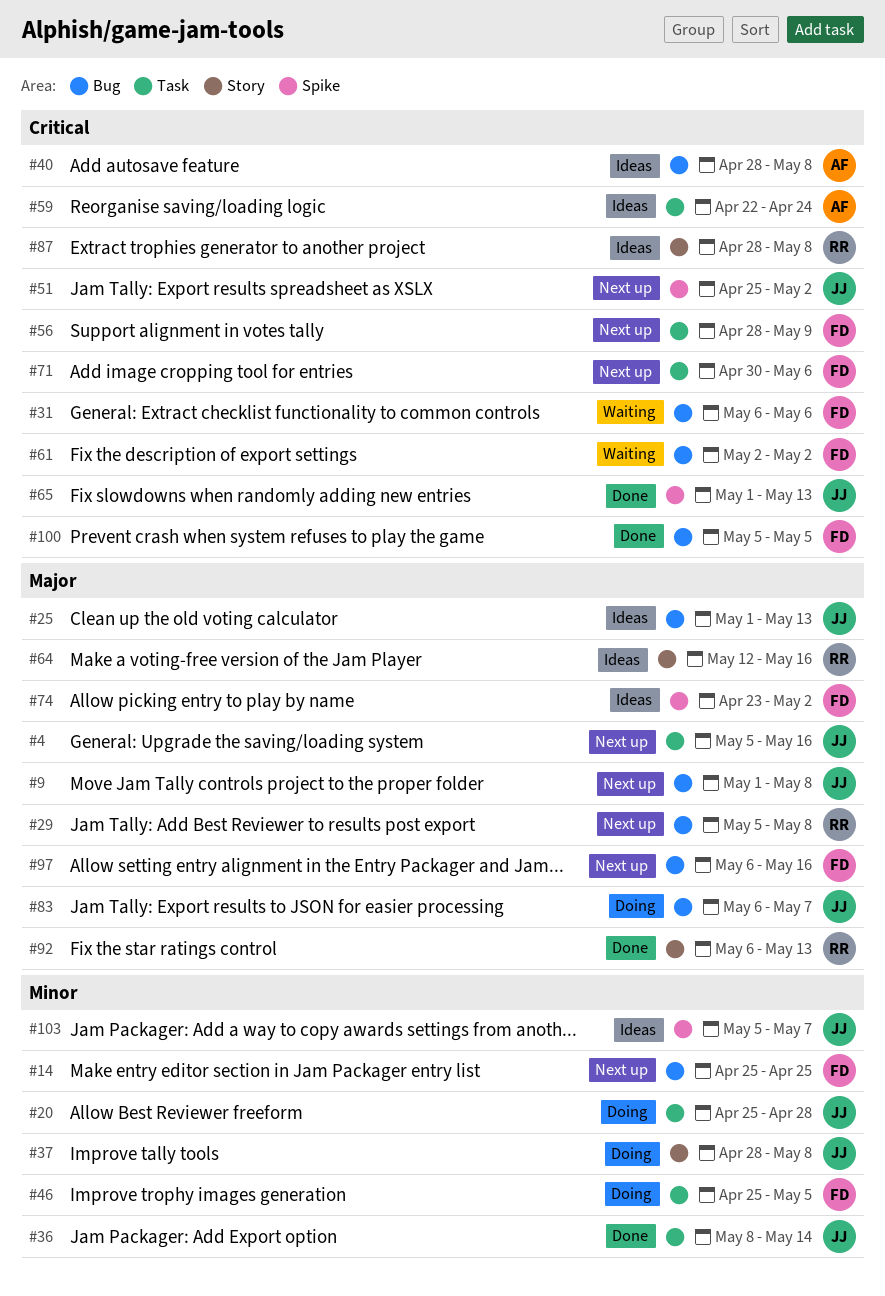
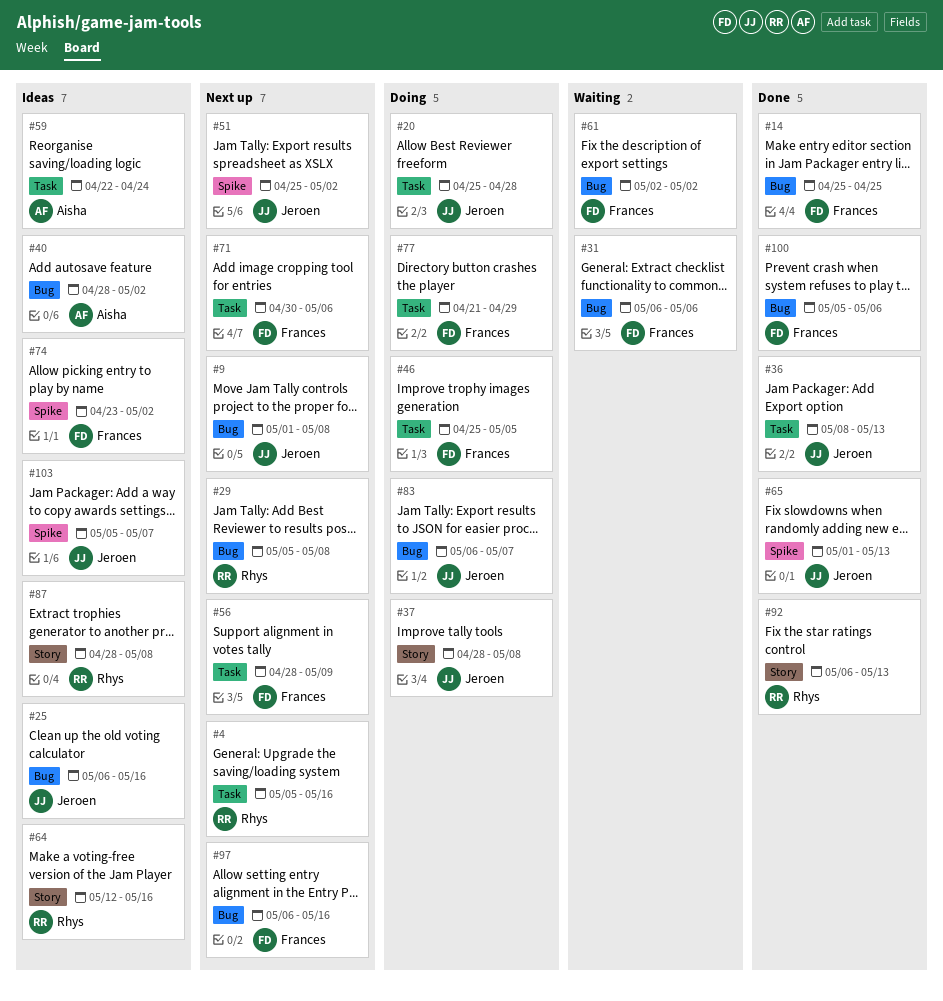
#4, owner: Jeroen -> Rhys
#14, status: Next up -> Done
#25, start: May 1 -> May 6
#25, due: May 13 -> May 16
#36, due: May 14 -> May 13
#40, due: May 8 -> May 2
#77: none -> present
#100, due: May 5 -> May 6

